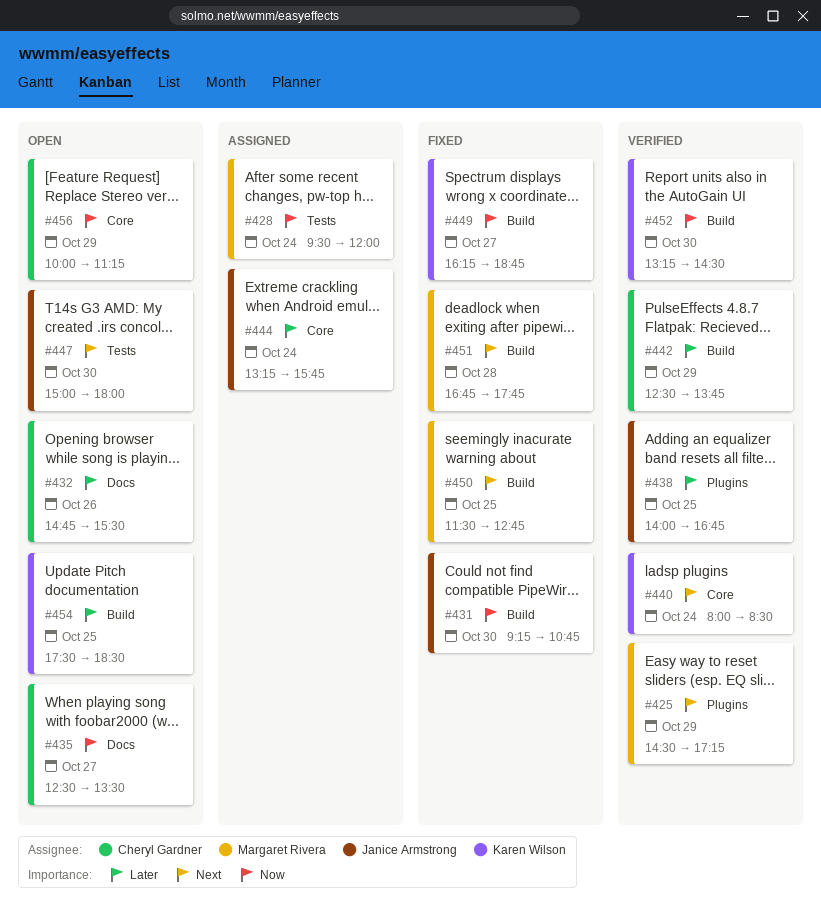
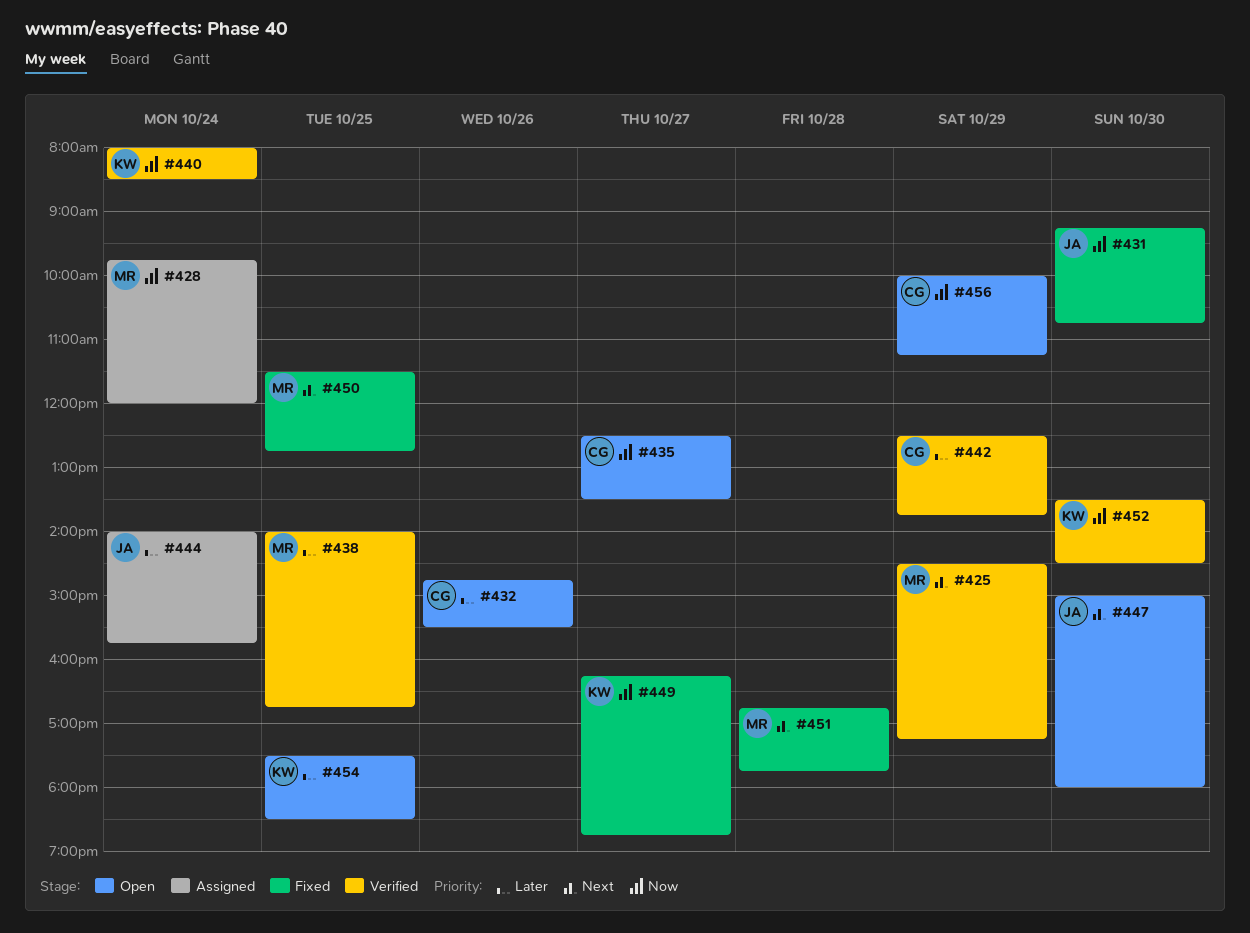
#428, begins: 09:30 -> 09:45
#438, owner: Janice Armstrong -> Margaret Rivera
#440, priority: Next -> Now
#444, begins: 13:15 -> 14:00
#452, begins: 13:15 -> 13:30

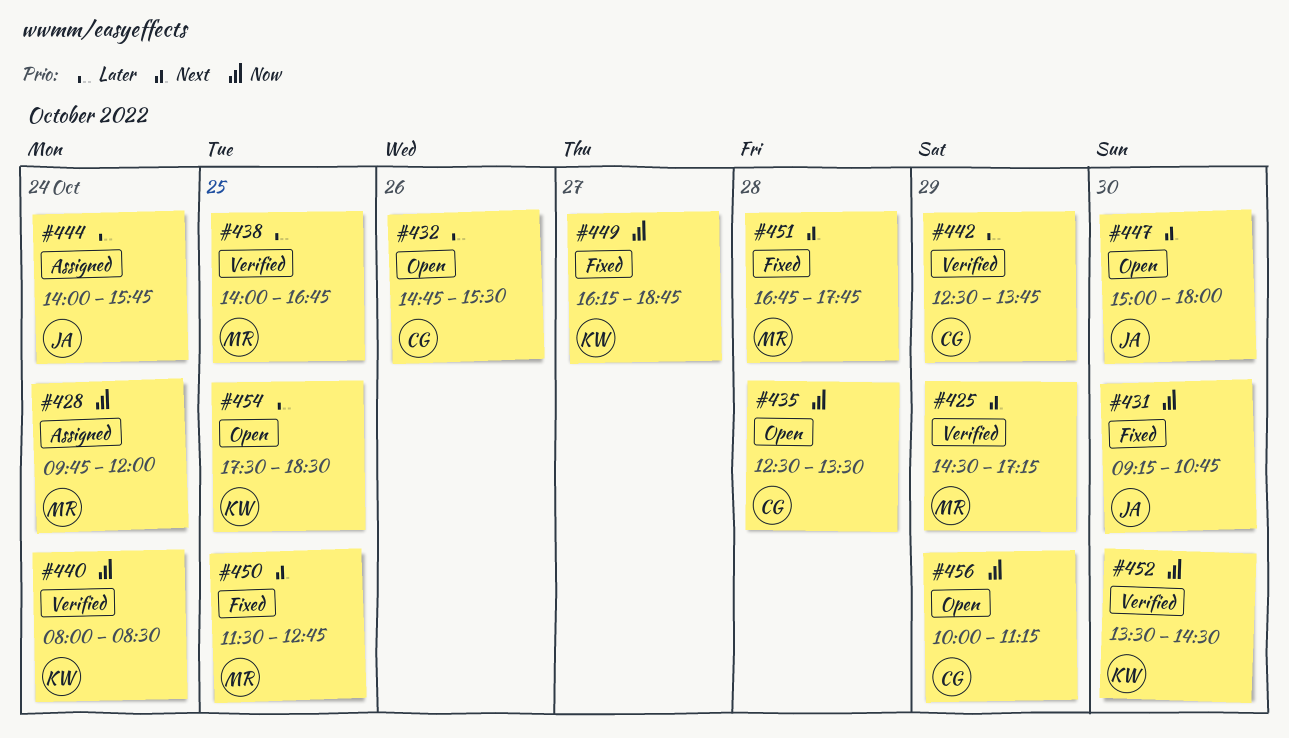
#435, day: Oct 27 -> Oct 28

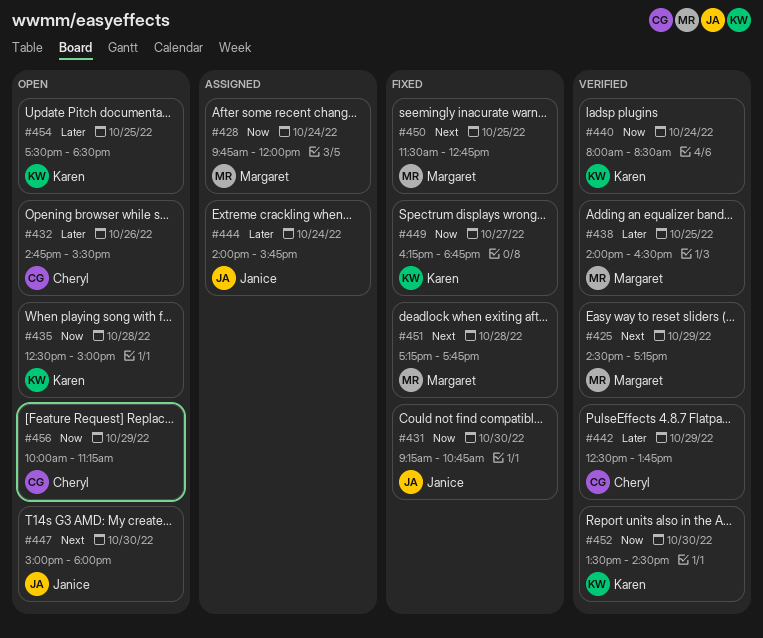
#435, owner: Cheryl -> Karen
#435, ends: 13:30 -> 15:00
#438, ends: 16:45 -> 16:30
#451, begins: 16:45 -> 17:15

